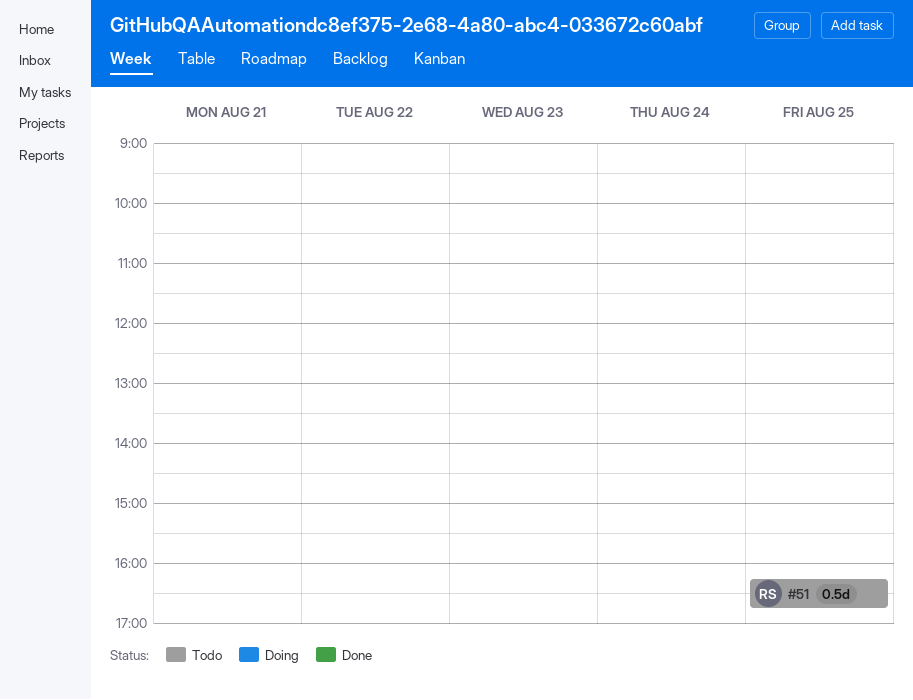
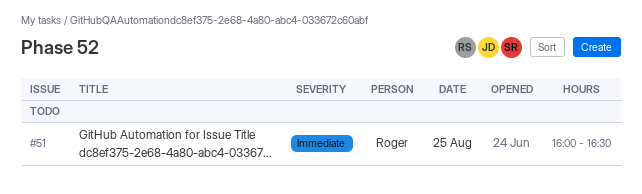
#51, begins: 16:15 -> 16:00
#51, ends: 16:45 -> 16:30

